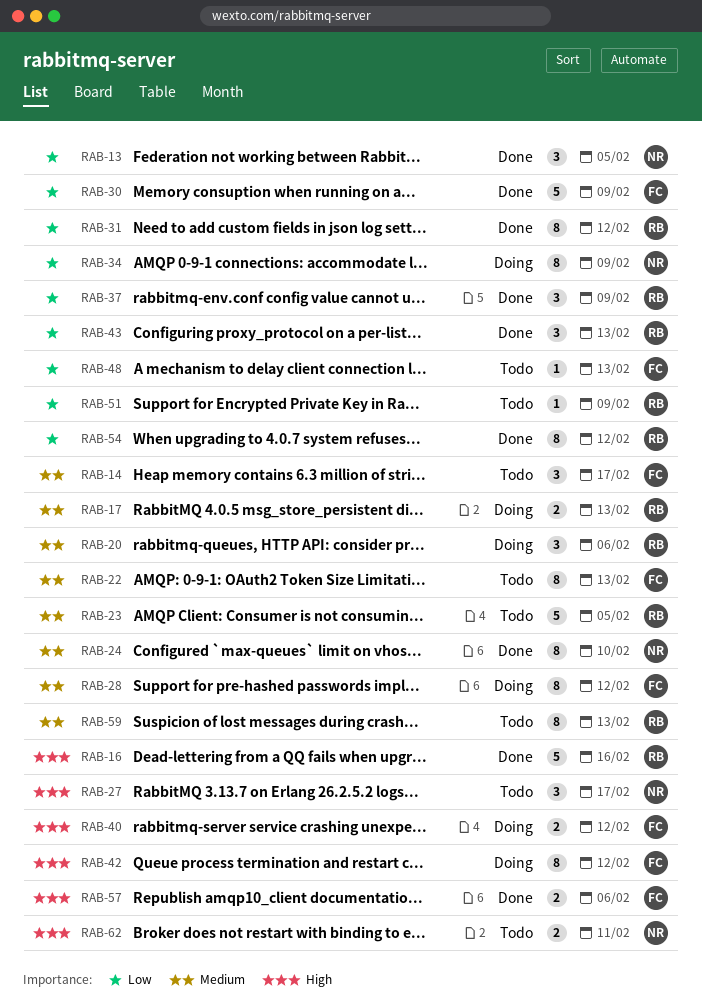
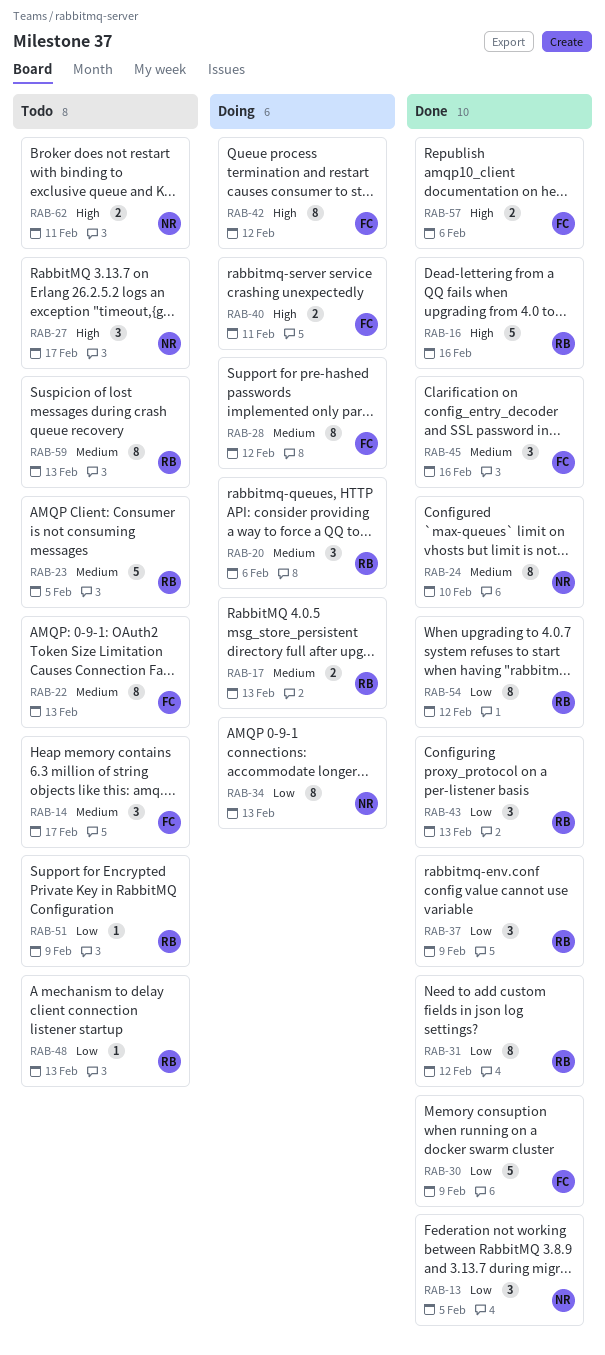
RAB-34, due: Feb 9 -> Feb 13
RAB-40, due: Feb 12 -> Feb 11
RAB-45: none -> present
RAB-48, owner: FC -> RB

